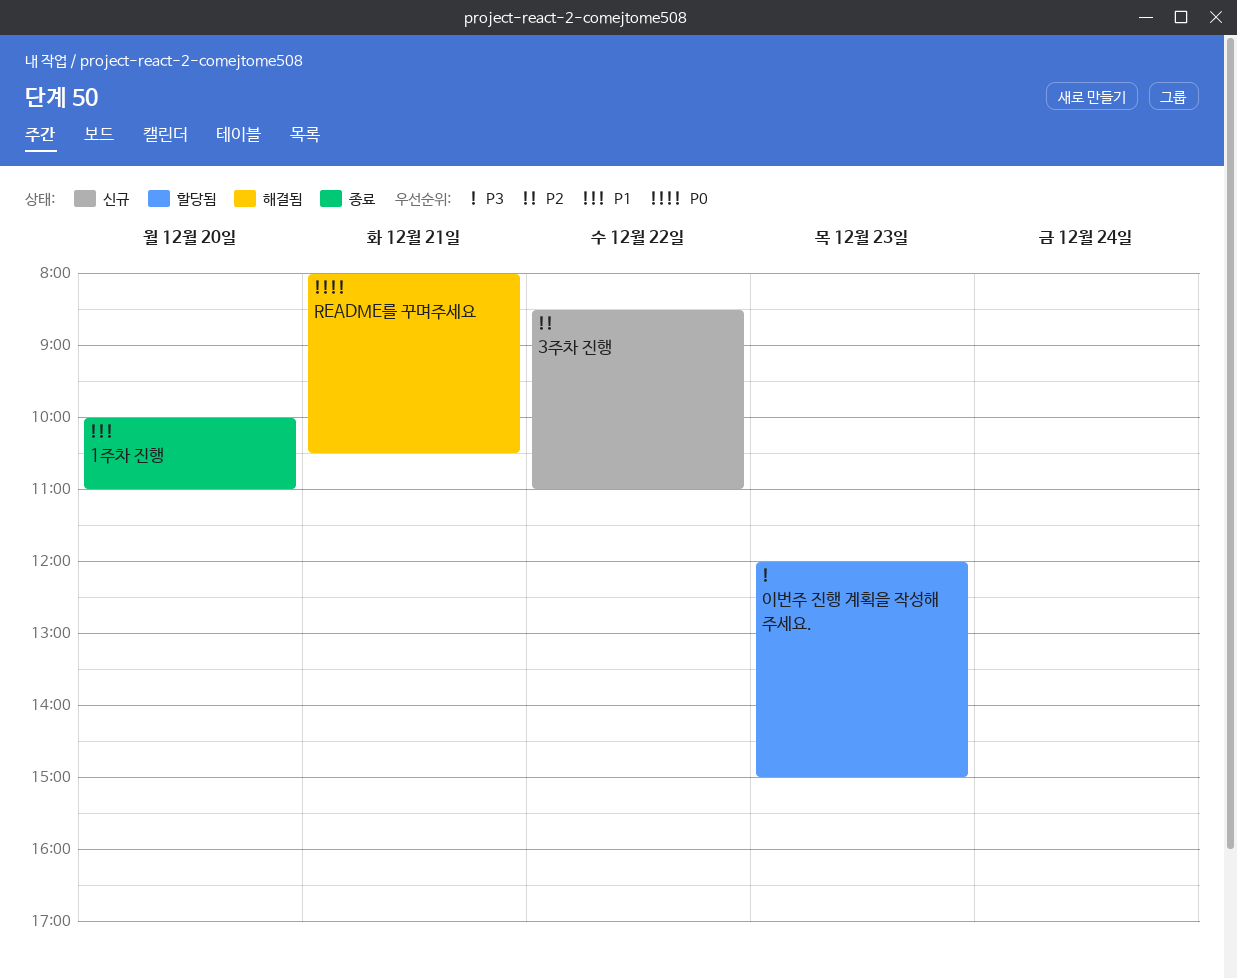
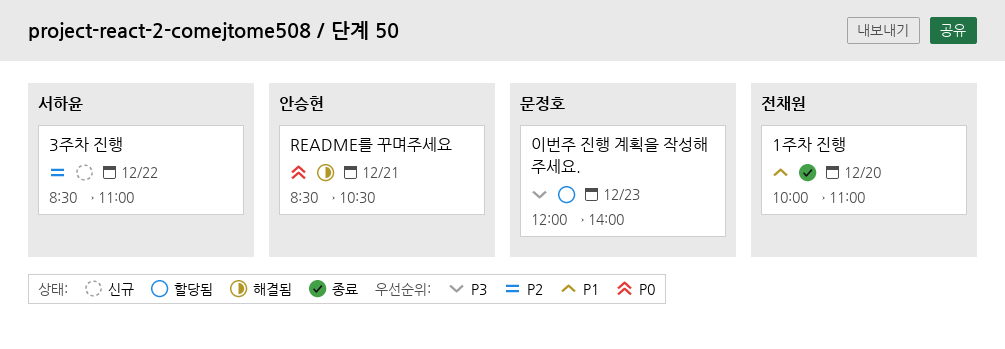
README를 꾸며주세요, begins: 08:00 -> 08:30
이번주 진행 계획을 작성해 주세요., ends: 15:00 -> 14:00

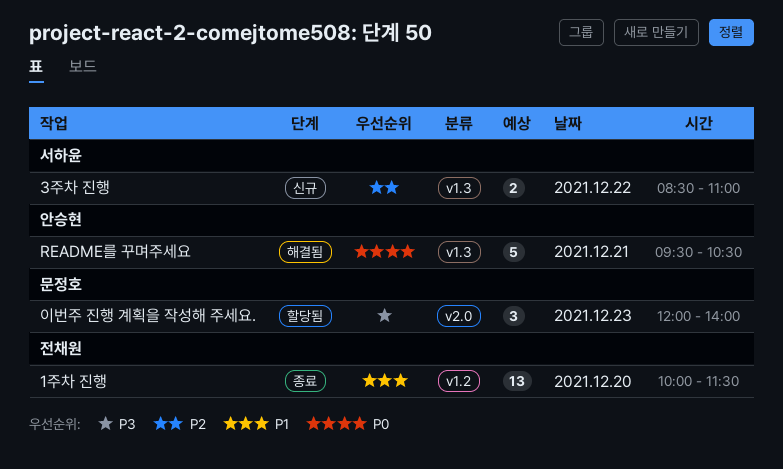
1주차 진행, ends: 11:00 -> 11:30
README를 꾸며주세요, begins: 08:30 -> 09:30

